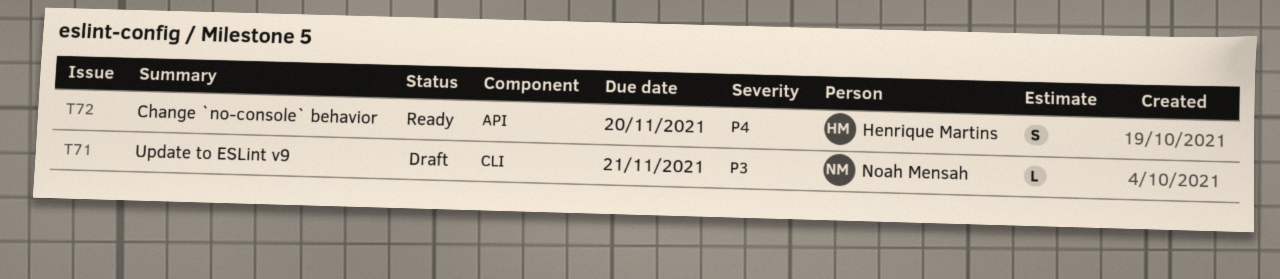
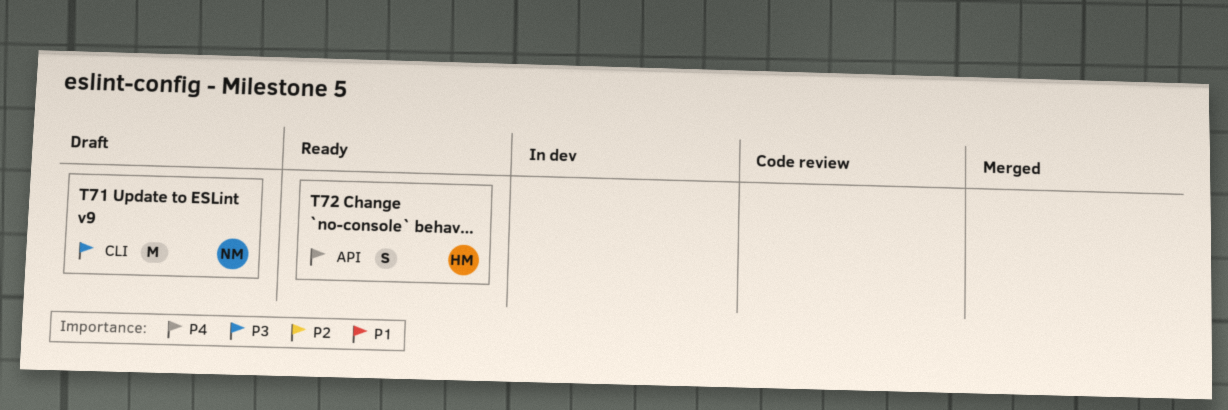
T71, estimate: L -> M

